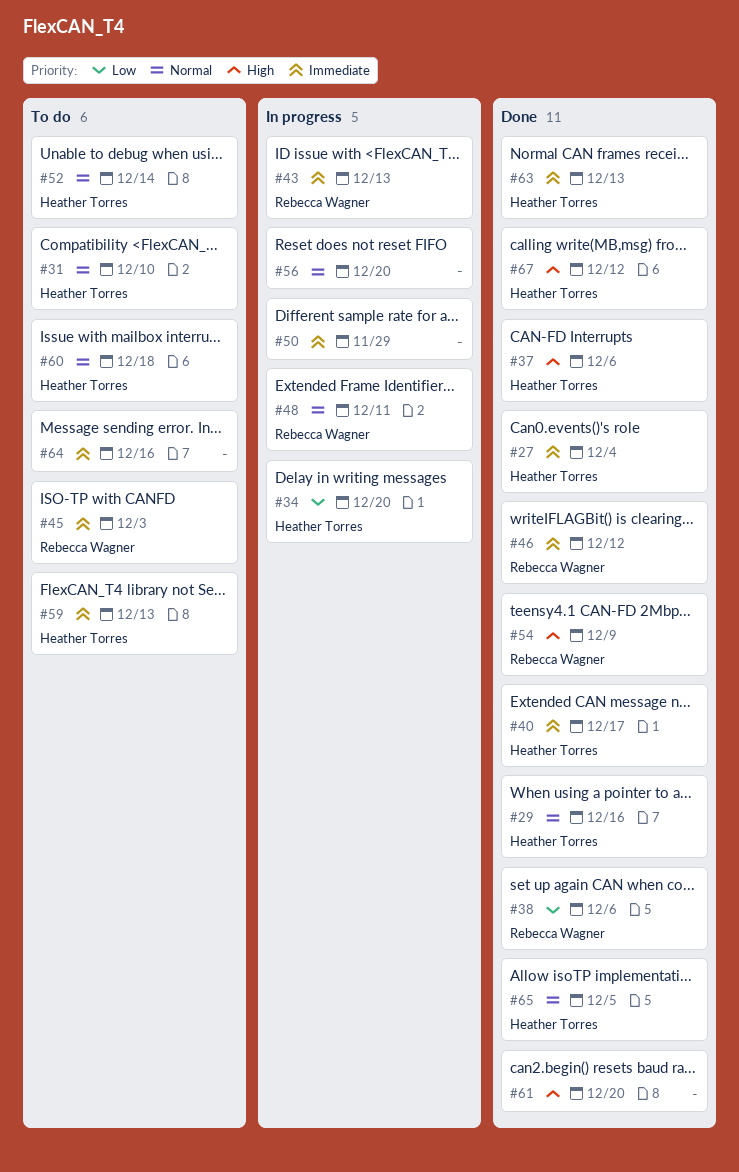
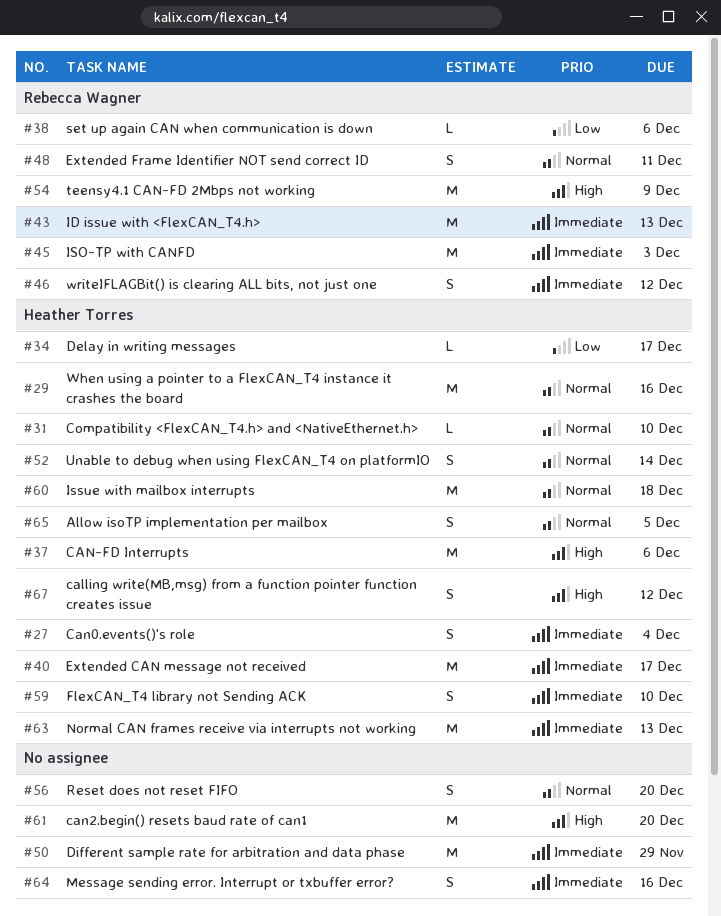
#34, due: Dec 20 -> Dec 17
#59, due: Dec 13 -> Dec 10

